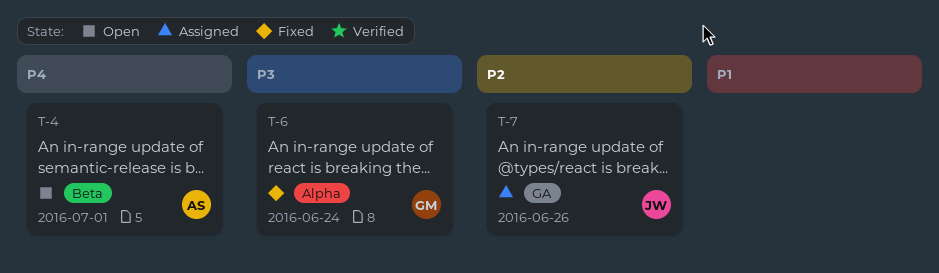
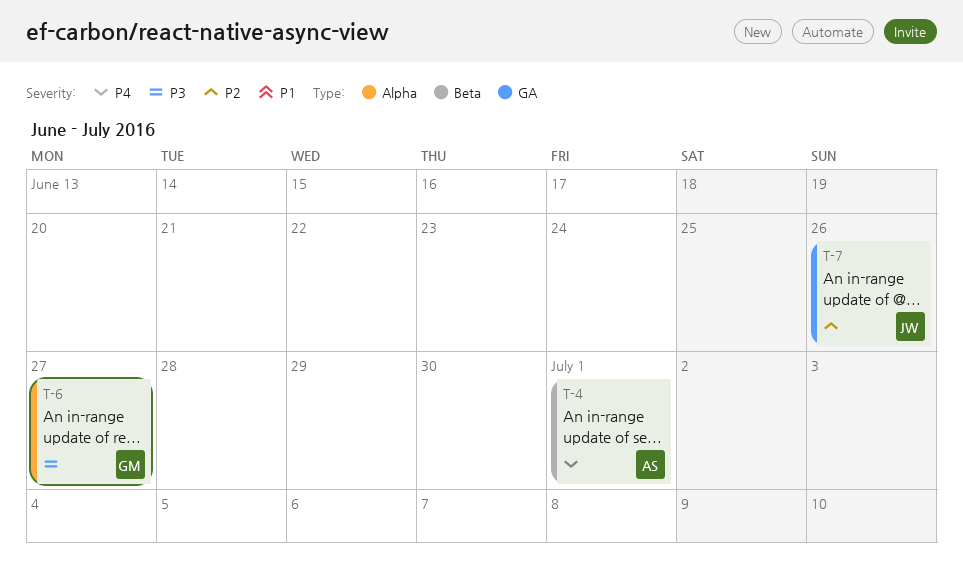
T-6, due: Jun 24 -> Jun 27

